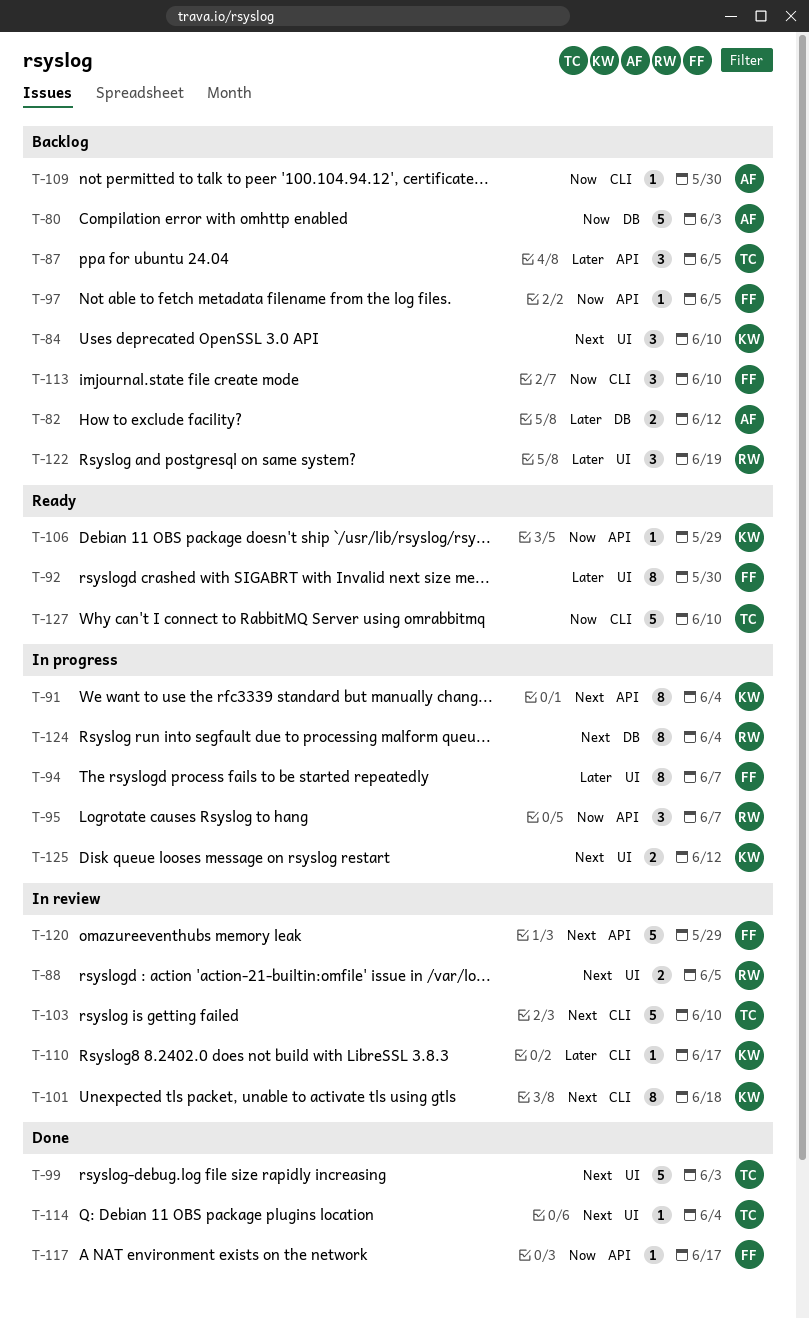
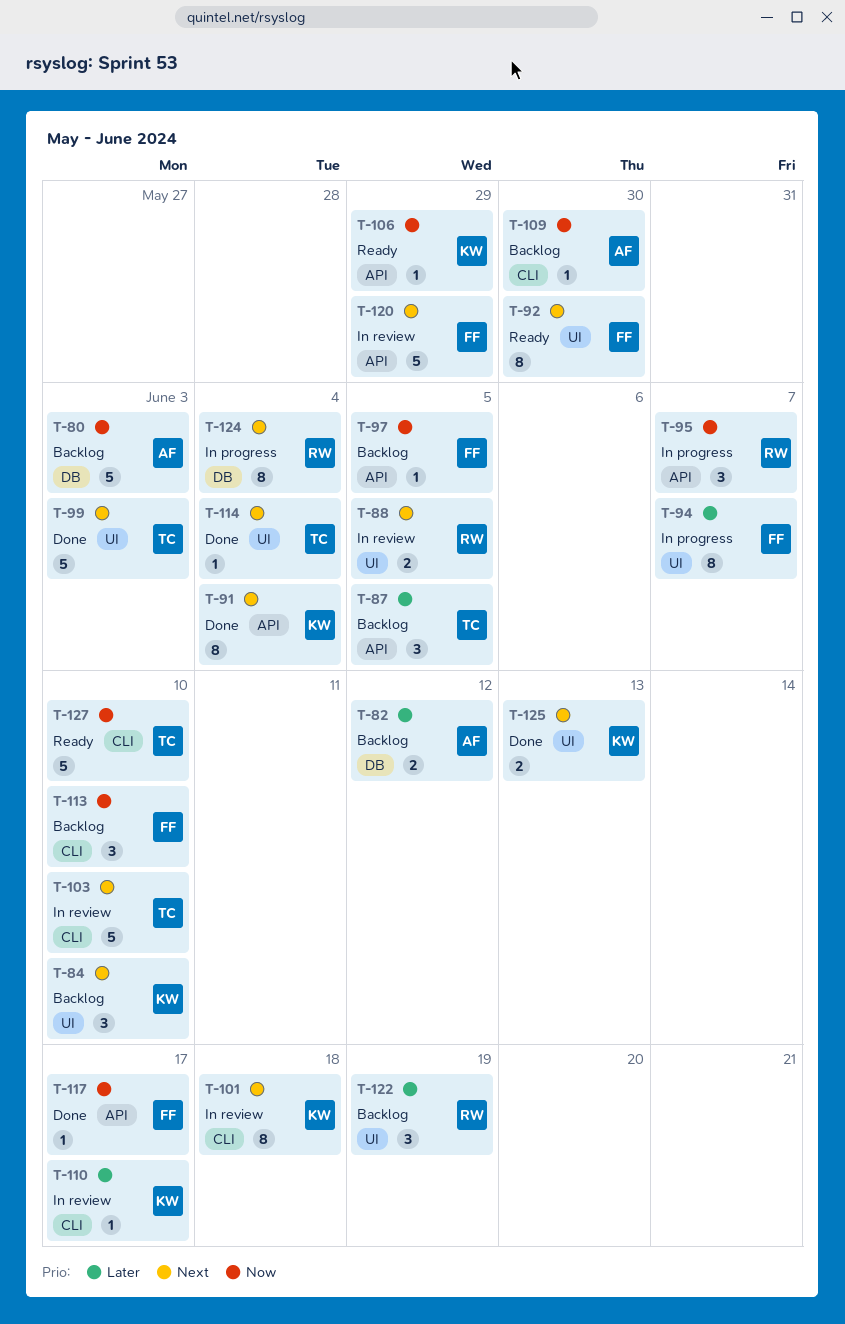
T-91, status: In progress -> Done
T-92, priority: Later -> Next
T-125, status: In progress -> Done
T-125, due: Jun 12 -> Jun 13

